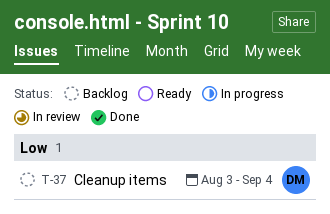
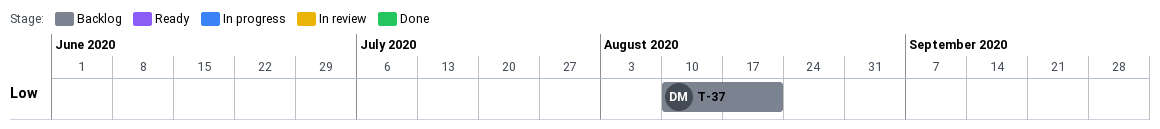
T-37, start: Aug 3 -> Aug 10
T-37, due: Sep 4 -> Aug 21

